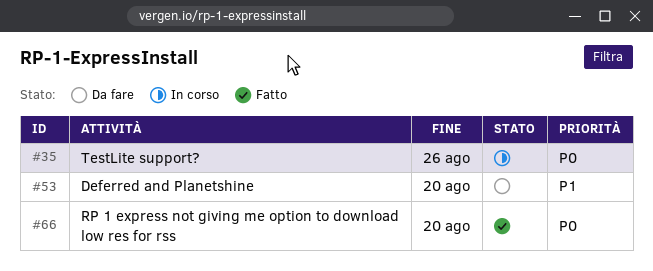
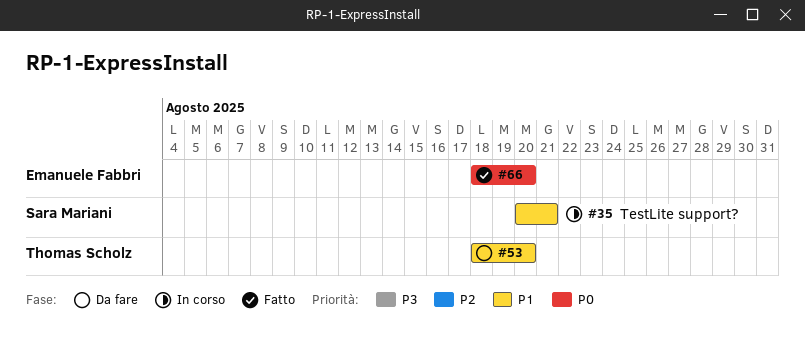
#35, priority: P0 -> P1
#35, due: Aug 26 -> Aug 21

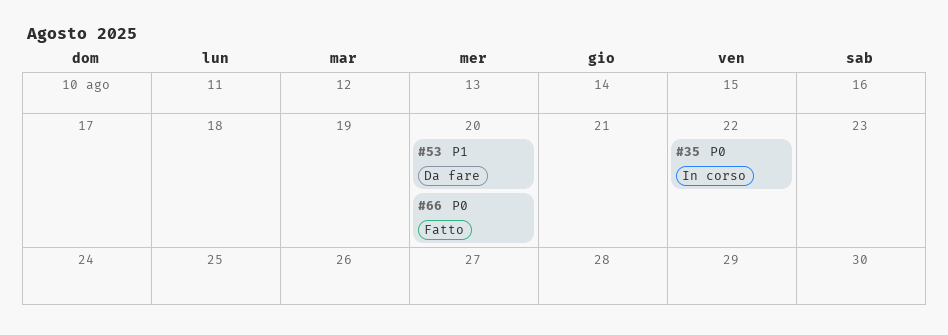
#35, priority: P1 -> P0
#35, due: Aug 21 -> Aug 22

